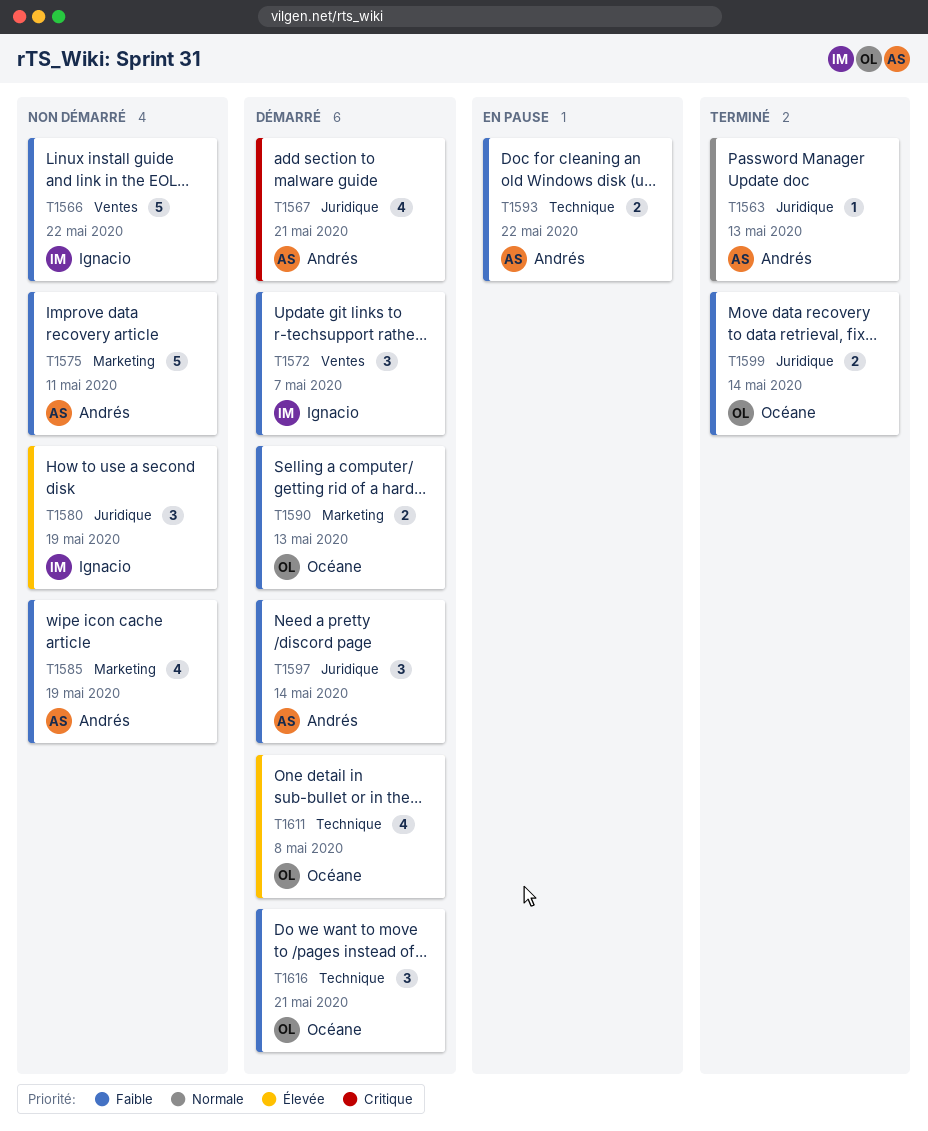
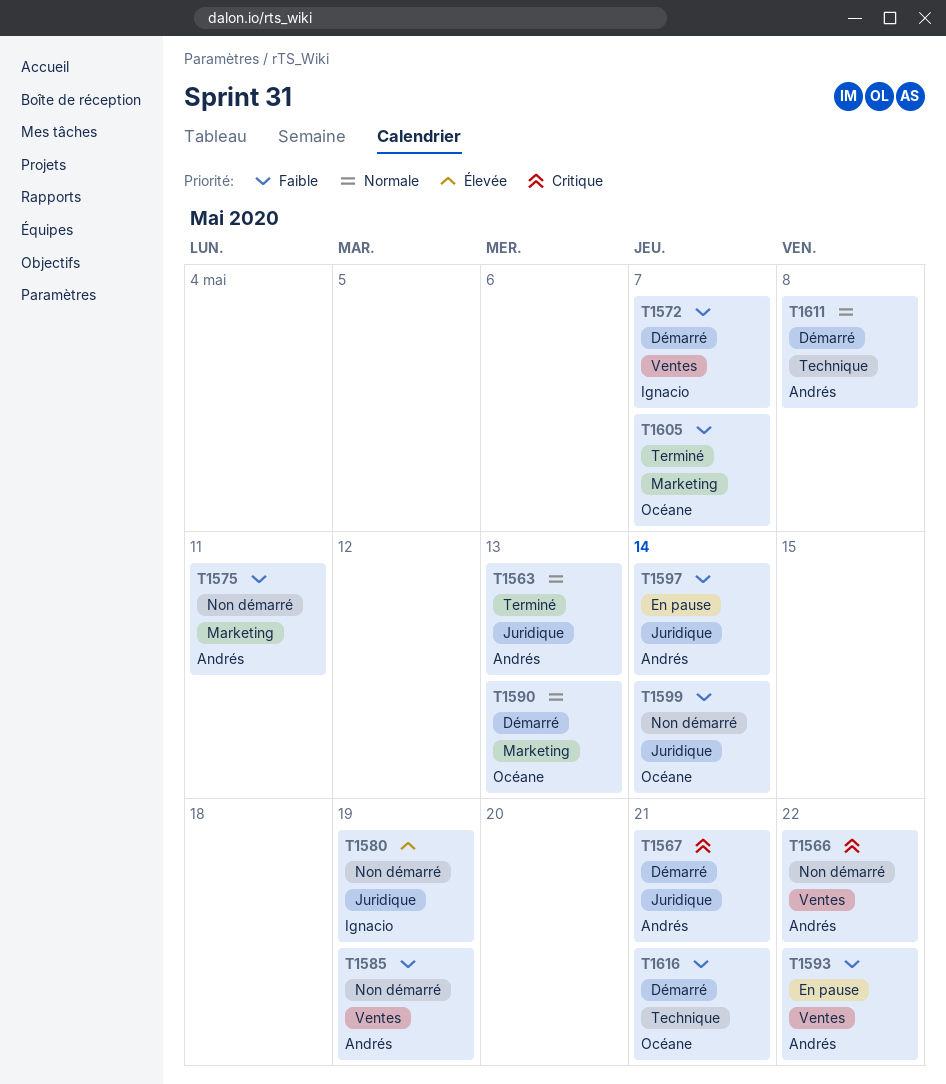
T1566, owner: Ignacio -> Andrés
T1566, priority: Faible -> Critique
T1585, label: Marketing -> Ventes
T1590, priority: Faible -> Normale
T1593, label: Technique -> Ventes
T1597, status: Démarré -> En pause
T1599, status: Terminé -> Non démarré
T1605: none -> present
T1611, owner: Océane -> Andrés
T1611, priority: Élevée -> Normale

